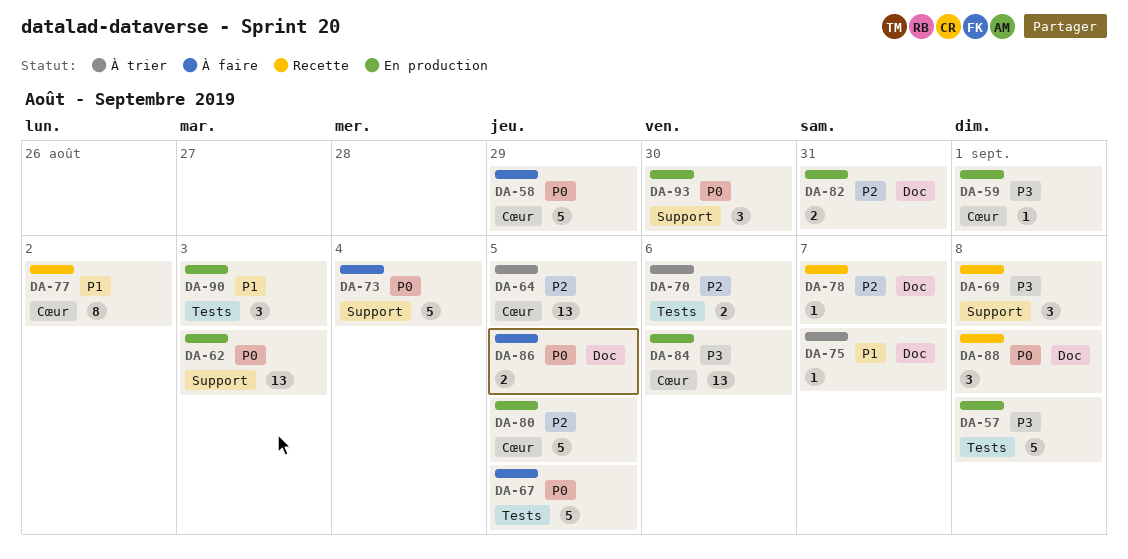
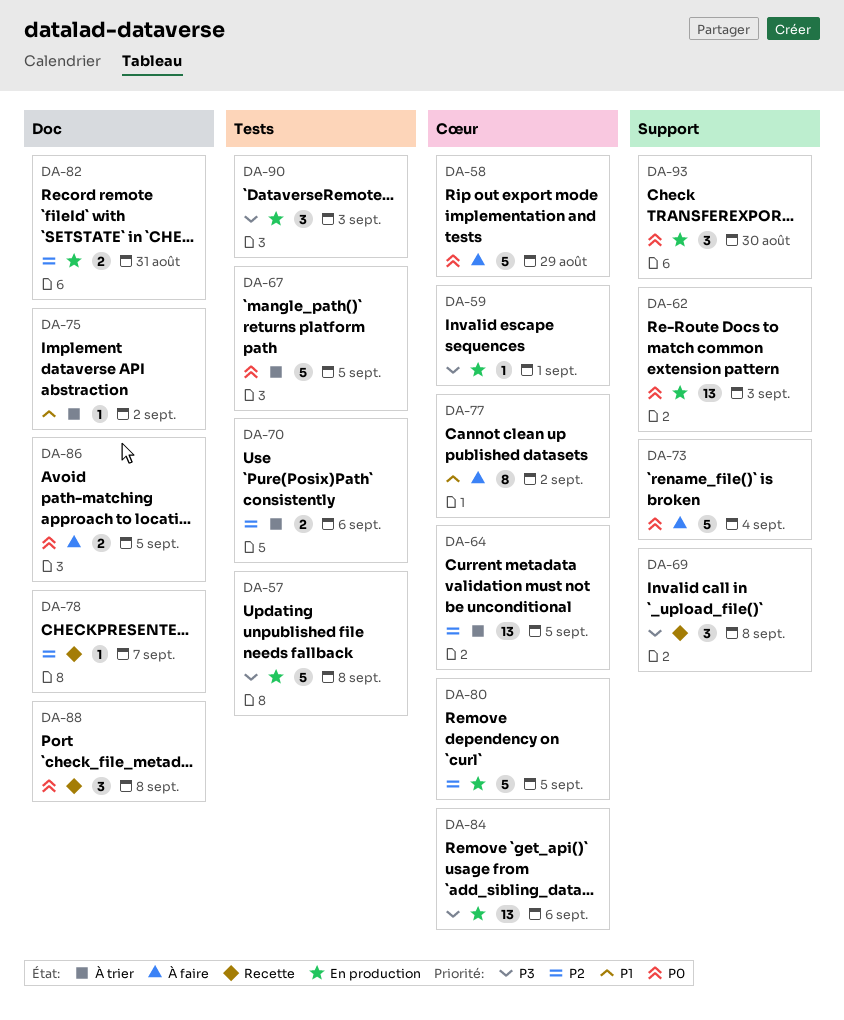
DA-67, status: À faire -> À trier
DA-75, due: Sep 7 -> Sep 2
DA-77, status: Recette -> À faire
DA-90, priority: P1 -> P3

